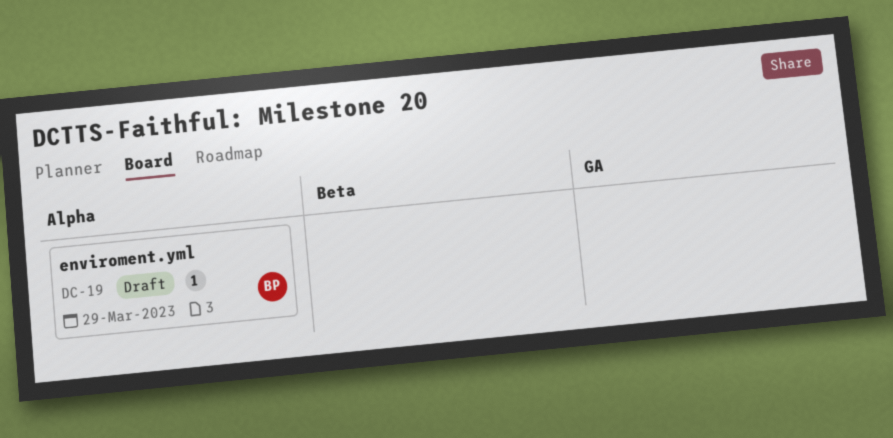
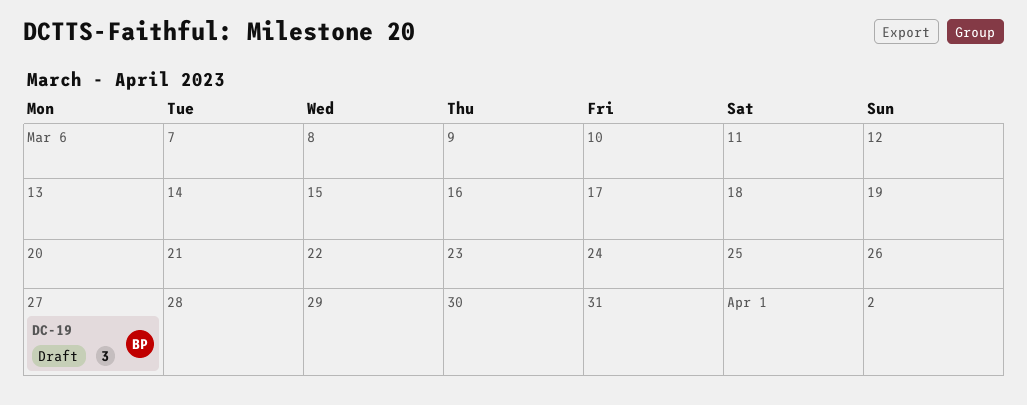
DC-19, estimate: 1 -> 3
DC-19, due: Mar 29 -> Mar 27

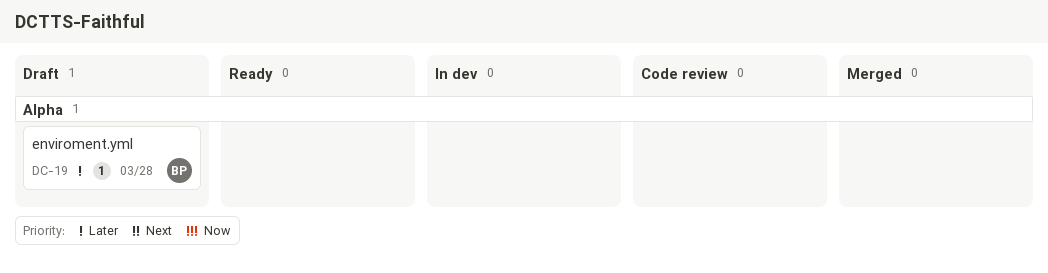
DC-19, estimate: 3 -> 1
DC-19, due: Mar 27 -> Mar 28

